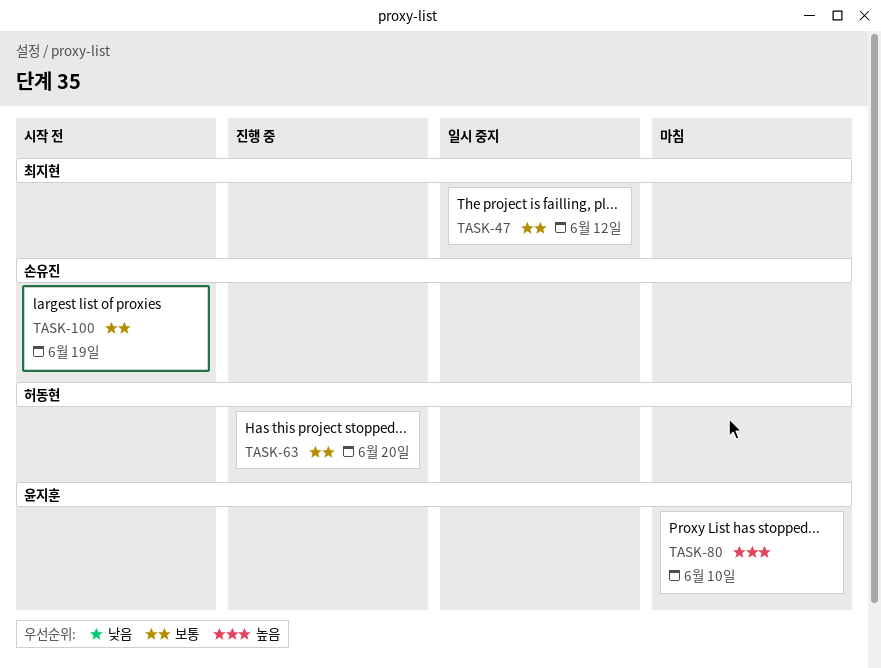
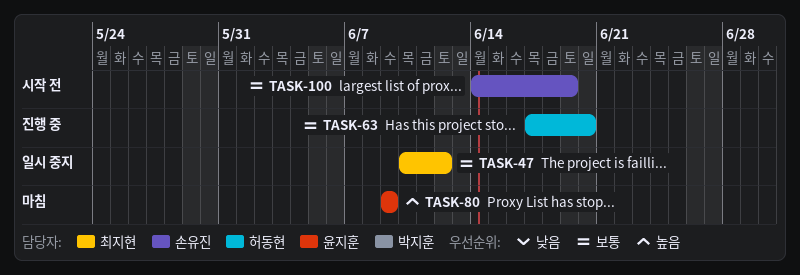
TASK-80, due: Jun 10 -> Jun 9

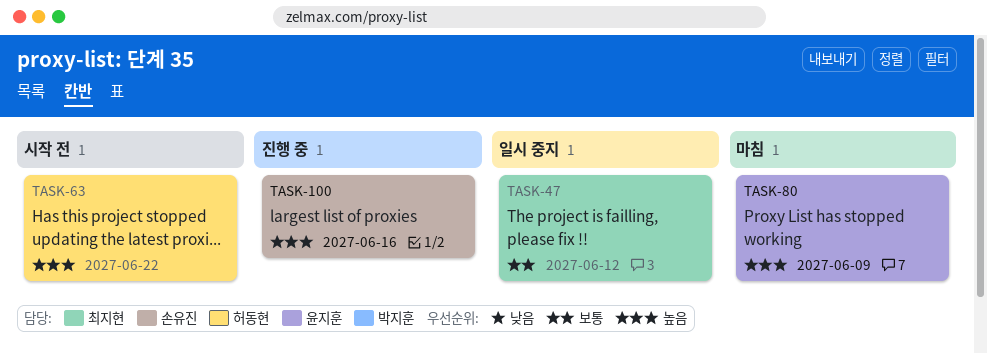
TASK-63, status: 진행 중 -> 시작 전
TASK-63, priority: 보통 -> 높음
TASK-63, due: Jun 20 -> Jun 22
TASK-100, status: 시작 전 -> 진행 중
TASK-100, priority: 보통 -> 높음
TASK-100, due: Jun 19 -> Jun 16

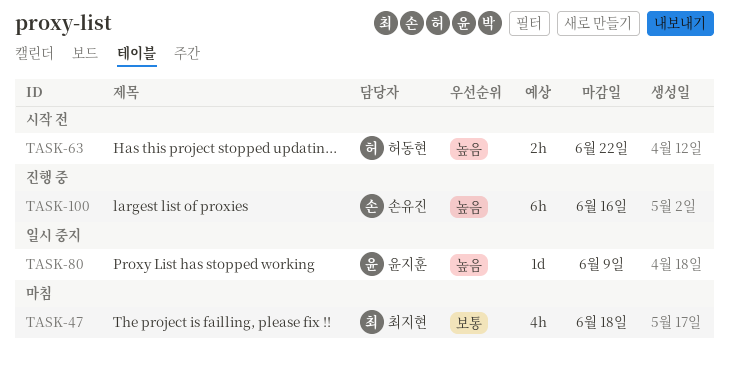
TASK-47, status: 일시 중지 -> 마침
TASK-47, due: Jun 12 -> Jun 18
TASK-80, status: 마침 -> 일시 중지

